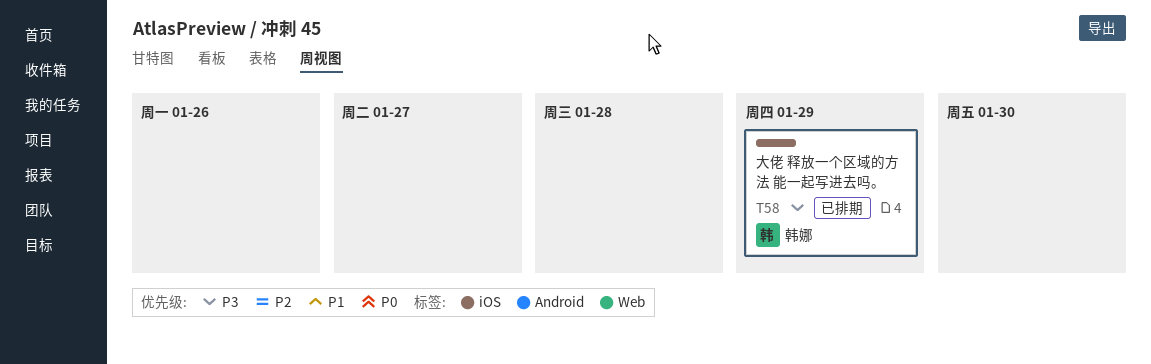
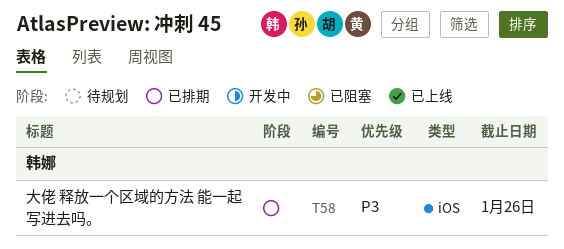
T58, due: Jan 29 -> Jan 26

